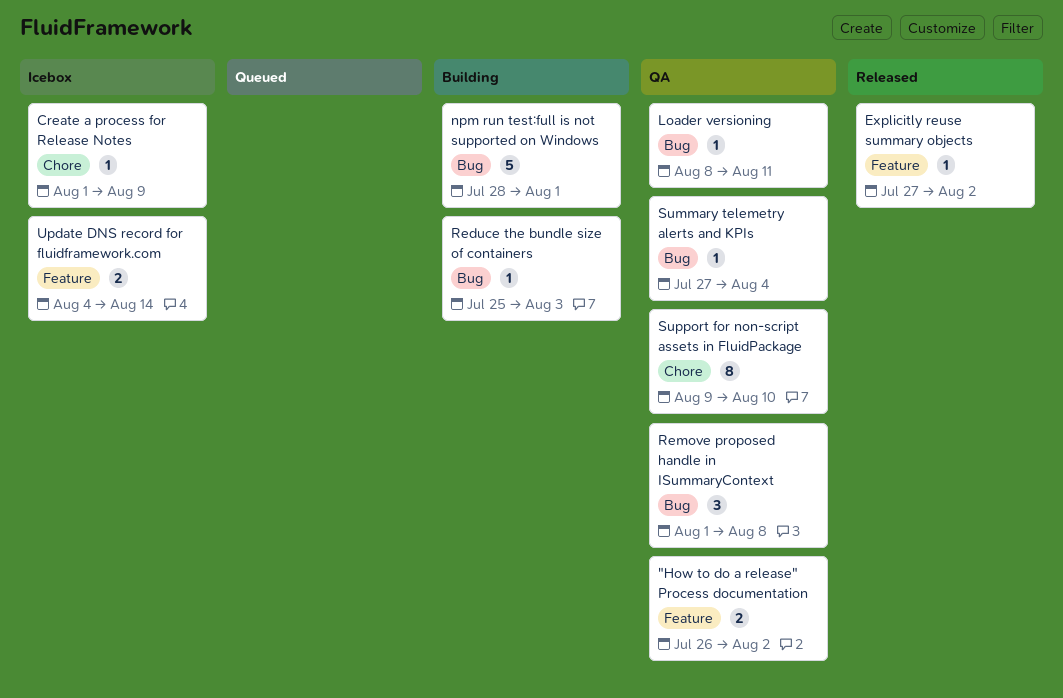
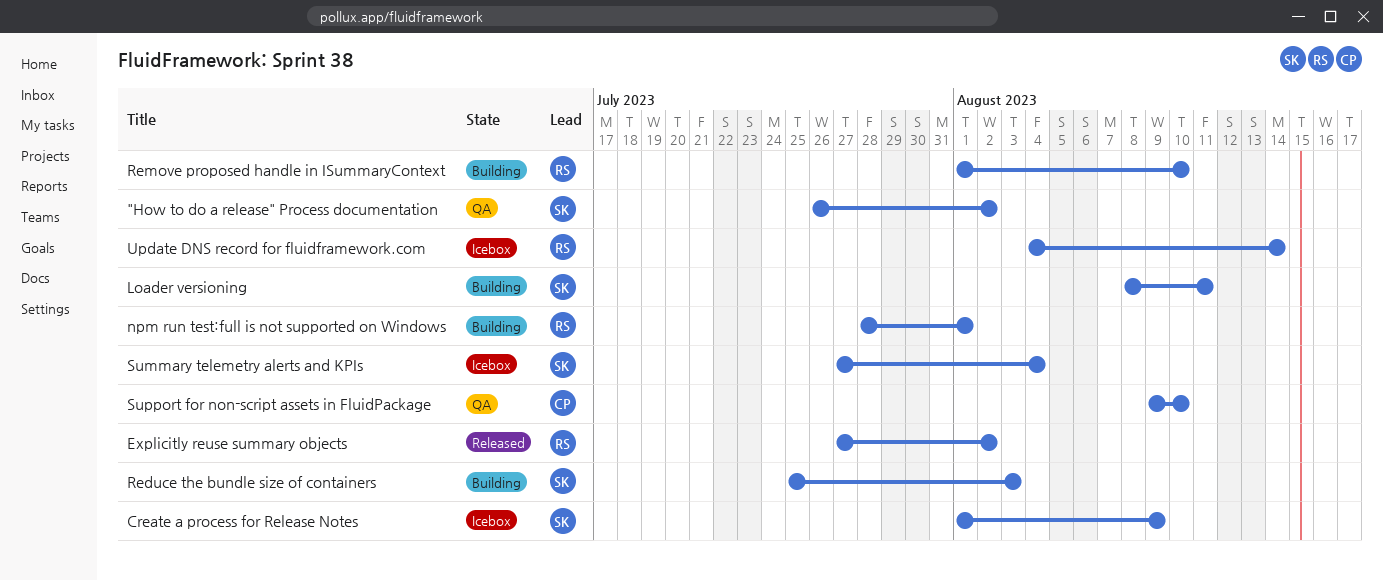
Loader versioning, status: QA -> Building
Remove proposed handle in ISummaryContext, status: QA -> Building
Remove proposed handle in ISummaryContext, due: Aug 8 -> Aug 10
Summary telemetry alerts and KPIs, status: QA -> Icebox

